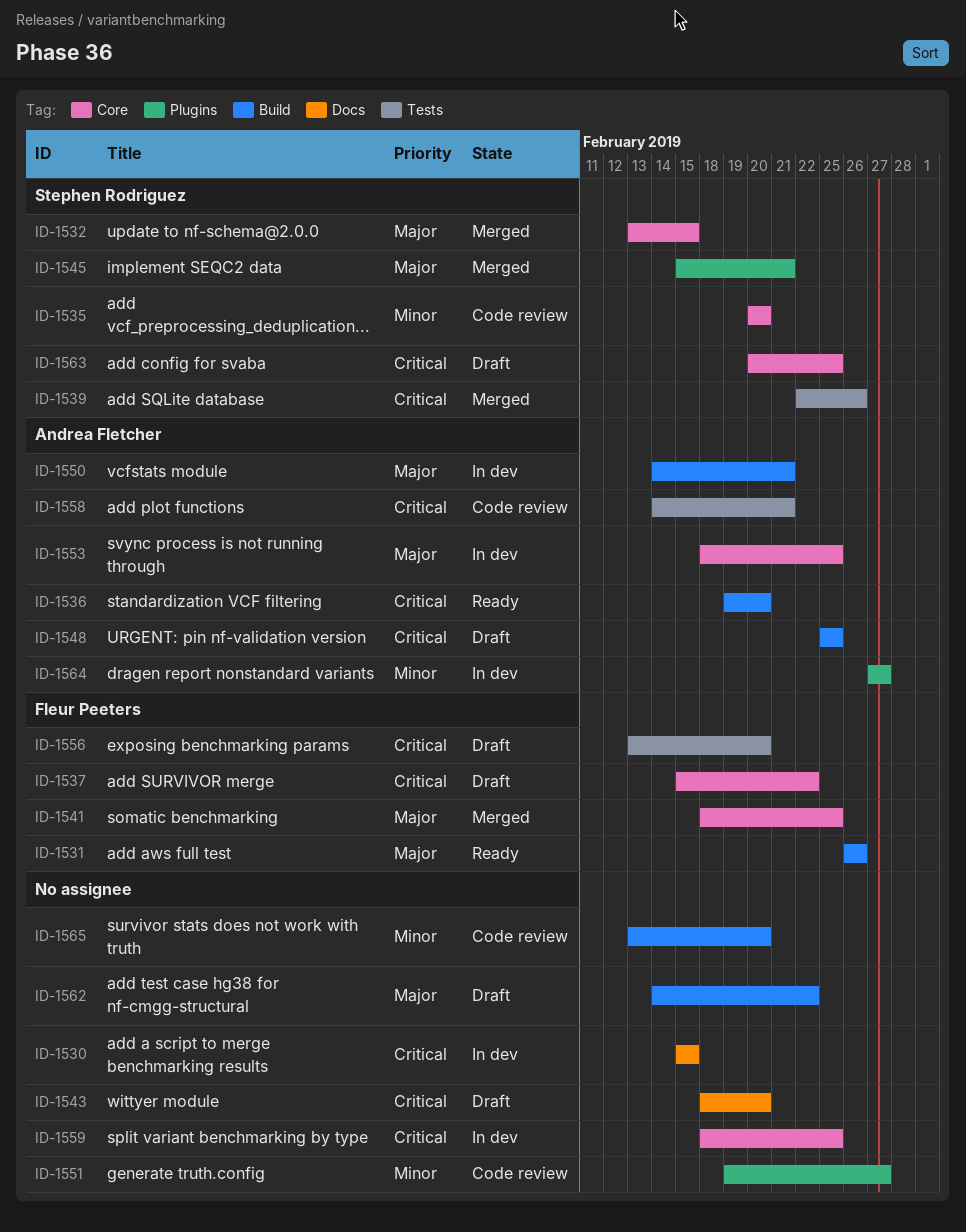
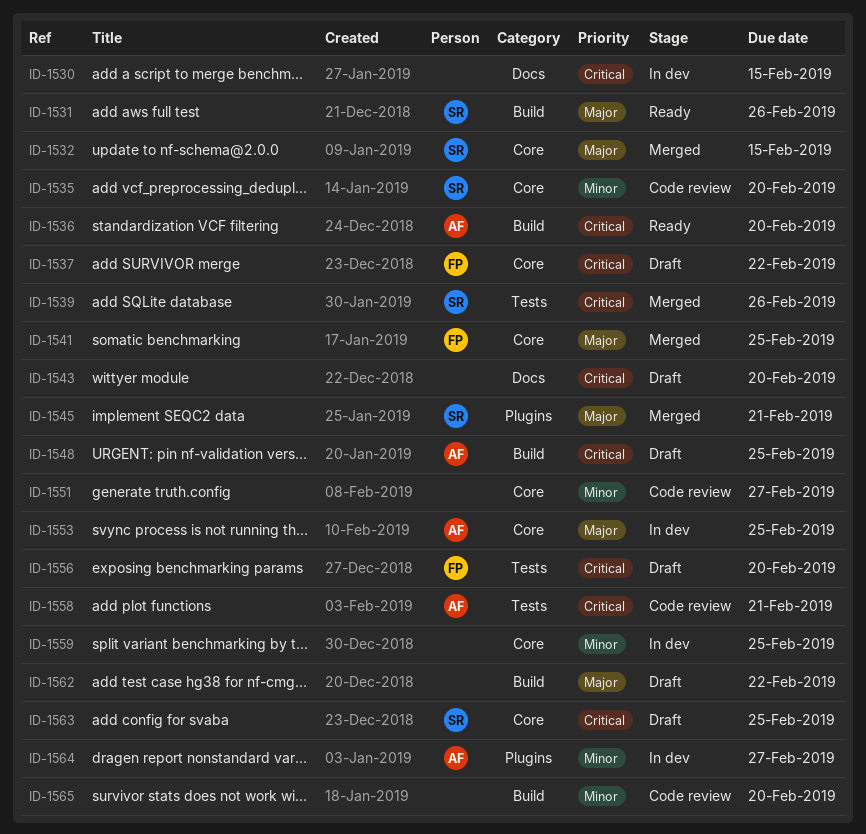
ID-1531, owner: Fleur Peeters -> Stephen Rodriguez
ID-1550: present -> none
ID-1551, label: Plugins -> Core
ID-1559, priority: Critical -> Minor

